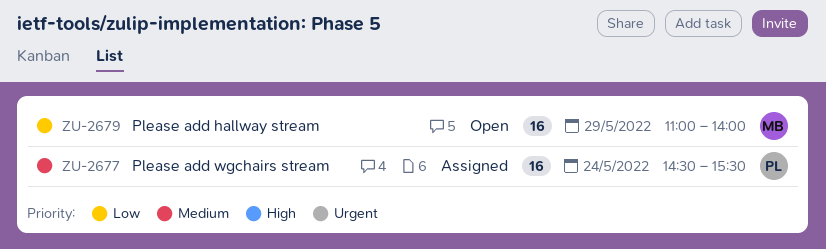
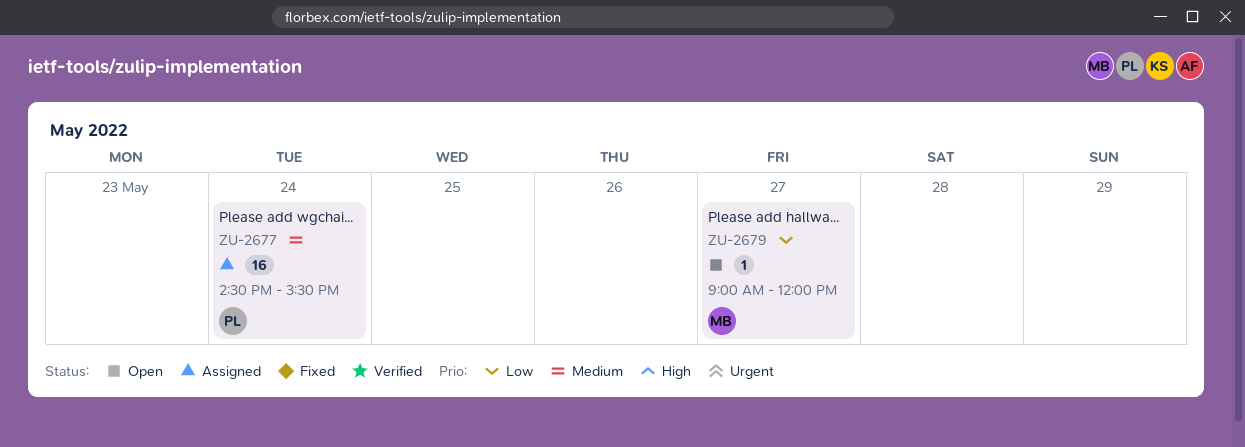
ZU-2679, estimate: 16 -> 1
ZU-2679, day: May 29 -> May 27
ZU-2679, begins: 11:00 -> 09:00
ZU-2679, ends: 14:00 -> 12:00

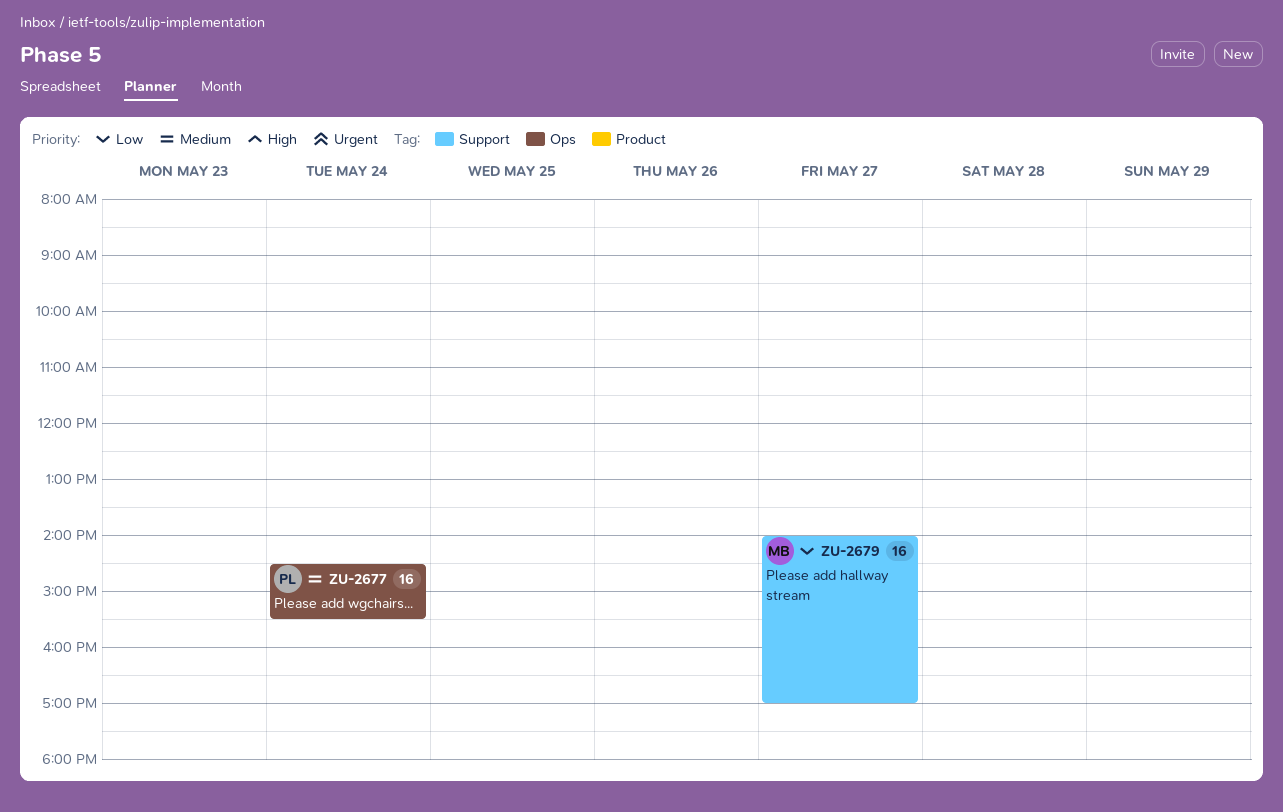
ZU-2679, estimate: 1 -> 16
ZU-2679, begins: 09:00 -> 14:00
ZU-2679, ends: 12:00 -> 17:00

